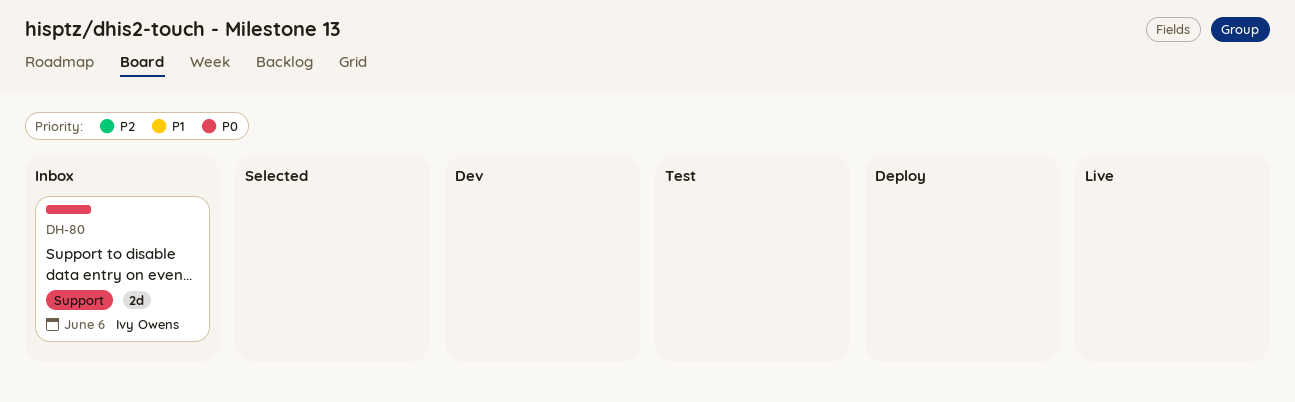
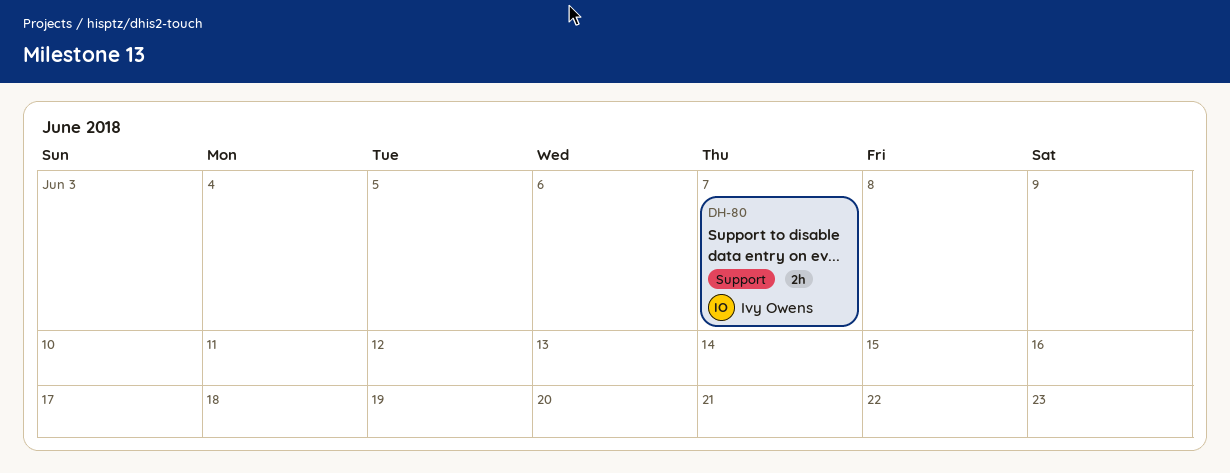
DH-80, estimate: 2d -> 2h
DH-80, due: Jun 6 -> Jun 7

